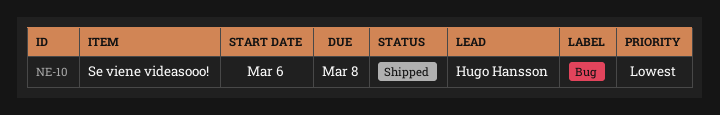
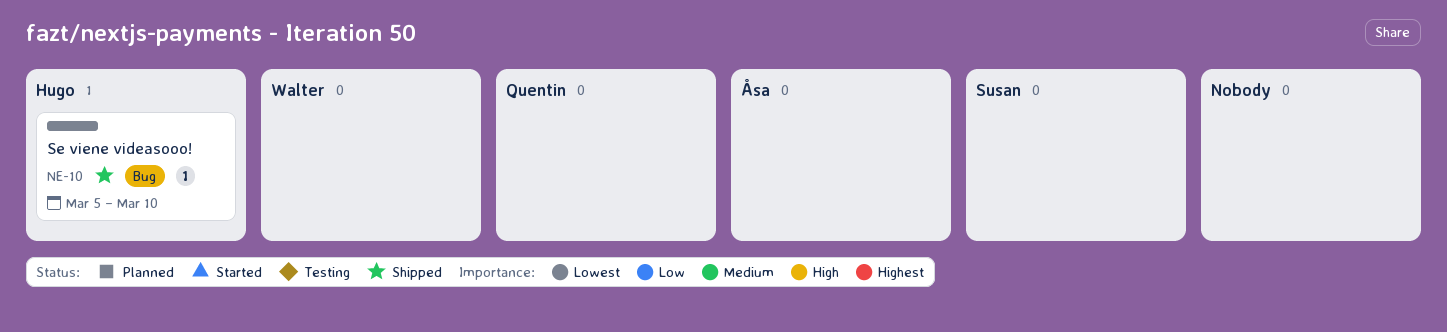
NE-10, start: Mar 6 -> Mar 5
NE-10, due: Mar 8 -> Mar 10

